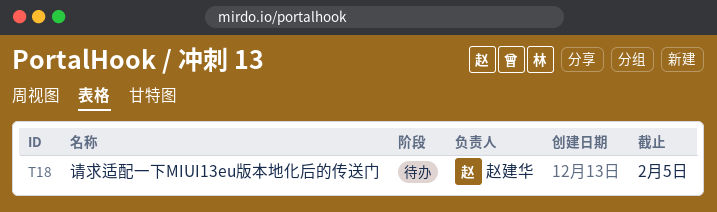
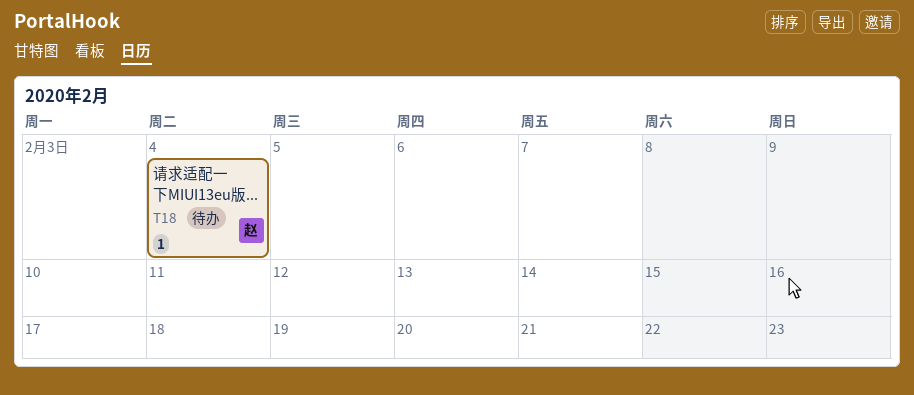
T18, due: Feb 5 -> Feb 4

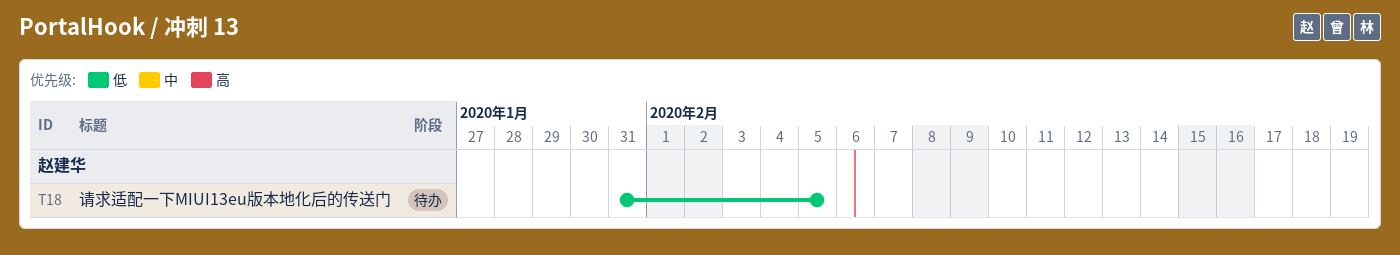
T18, due: Feb 4 -> Feb 5

